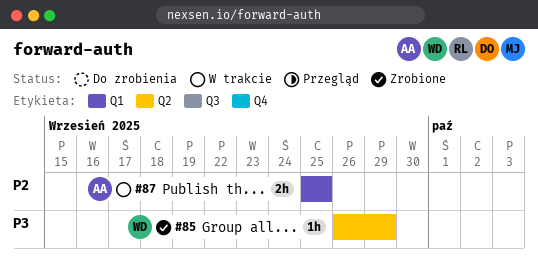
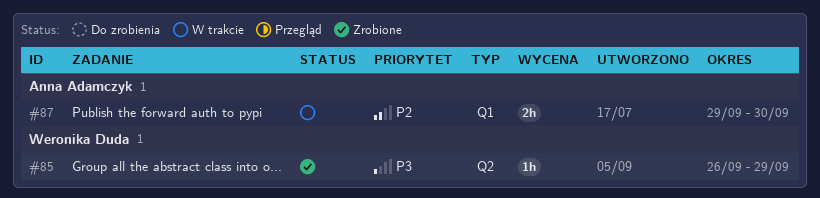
#87, start: Sep 25 -> Sep 29
#87, due: Sep 25 -> Sep 30

